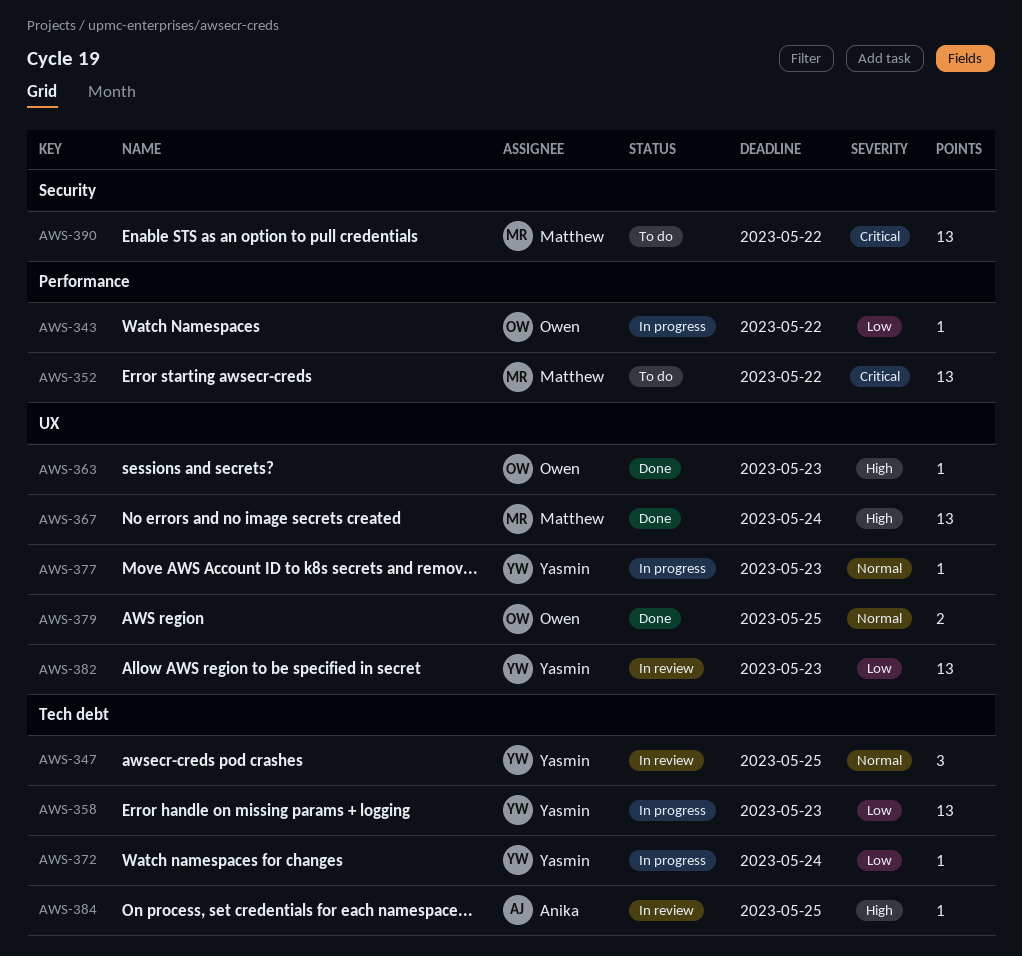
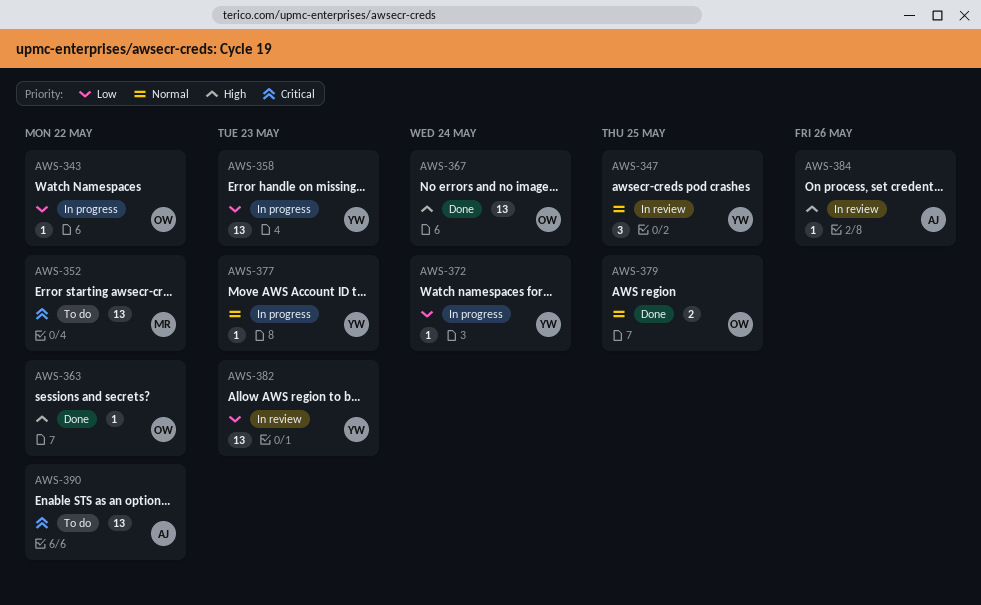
AWS-363, due: May 23 -> May 22
AWS-367, owner: Matthew -> Owen
AWS-384, due: May 25 -> May 26
AWS-390, owner: Matthew -> Anika

